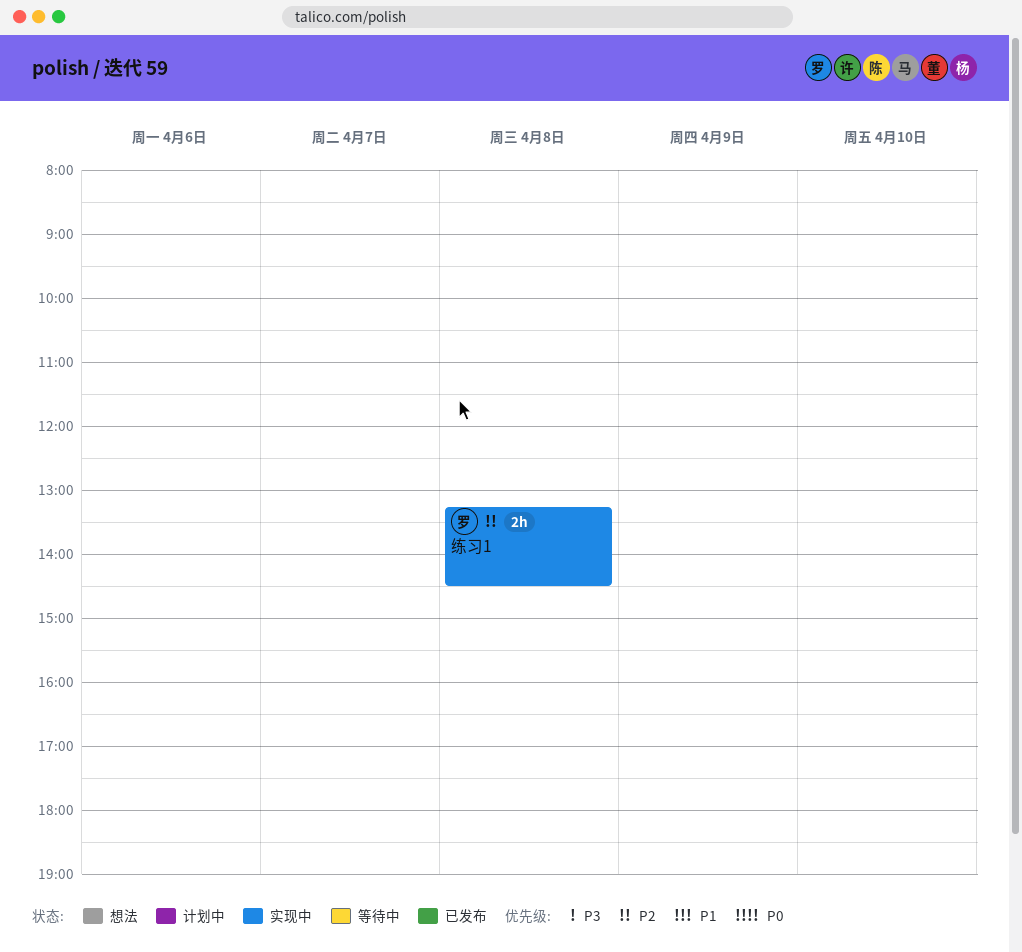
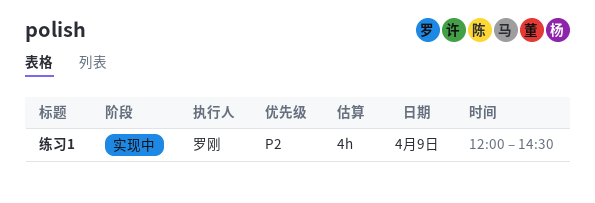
练习1, estimate: 2h -> 4h
练习1, day: Apr 8 -> Apr 9
练习1, begins: 13:15 -> 12:00

